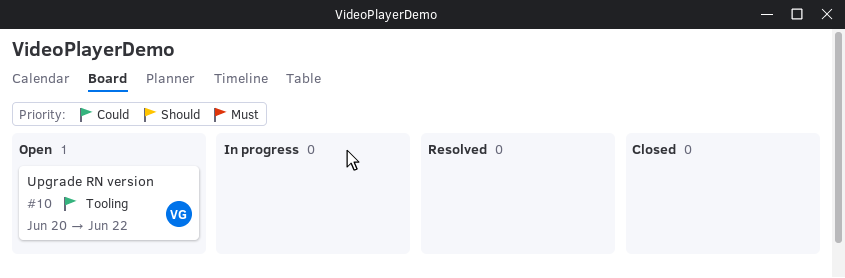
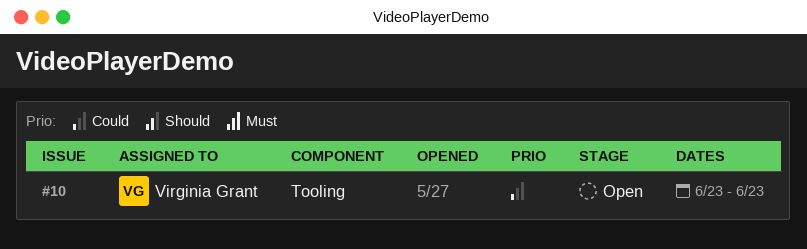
#10, start: Jun 20 -> Jun 23
#10, due: Jun 22 -> Jun 23

